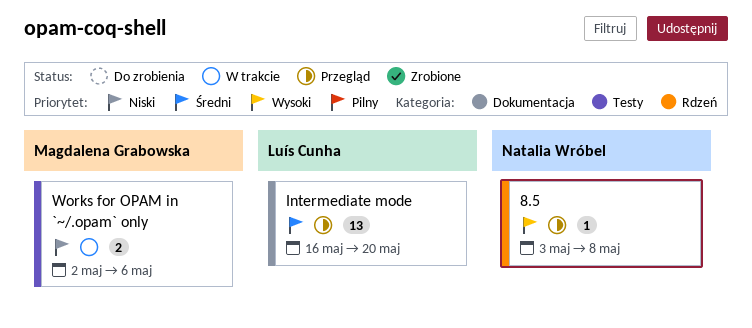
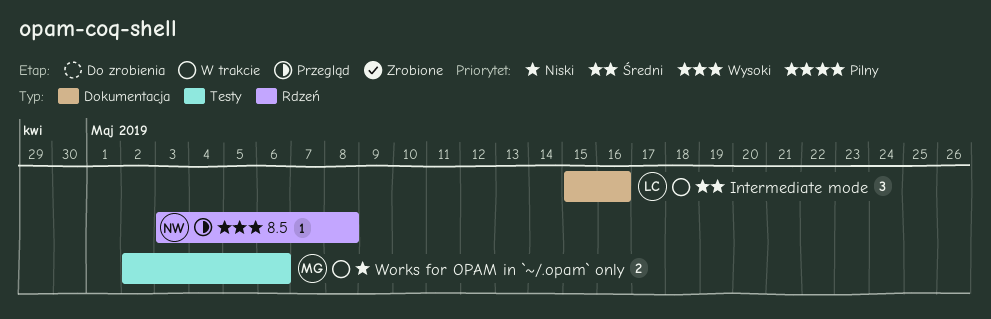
Intermediate mode, status: Przegląd -> W trakcie
Intermediate mode, estimate: 13 -> 3
Intermediate mode, start: May 16 -> May 15
Intermediate mode, due: May 20 -> May 16

